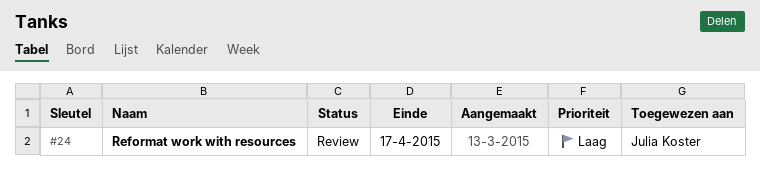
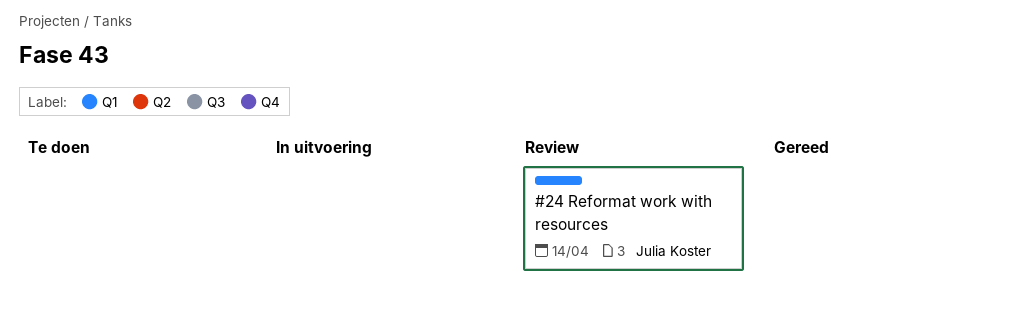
#24, due: Apr 17 -> Apr 14

